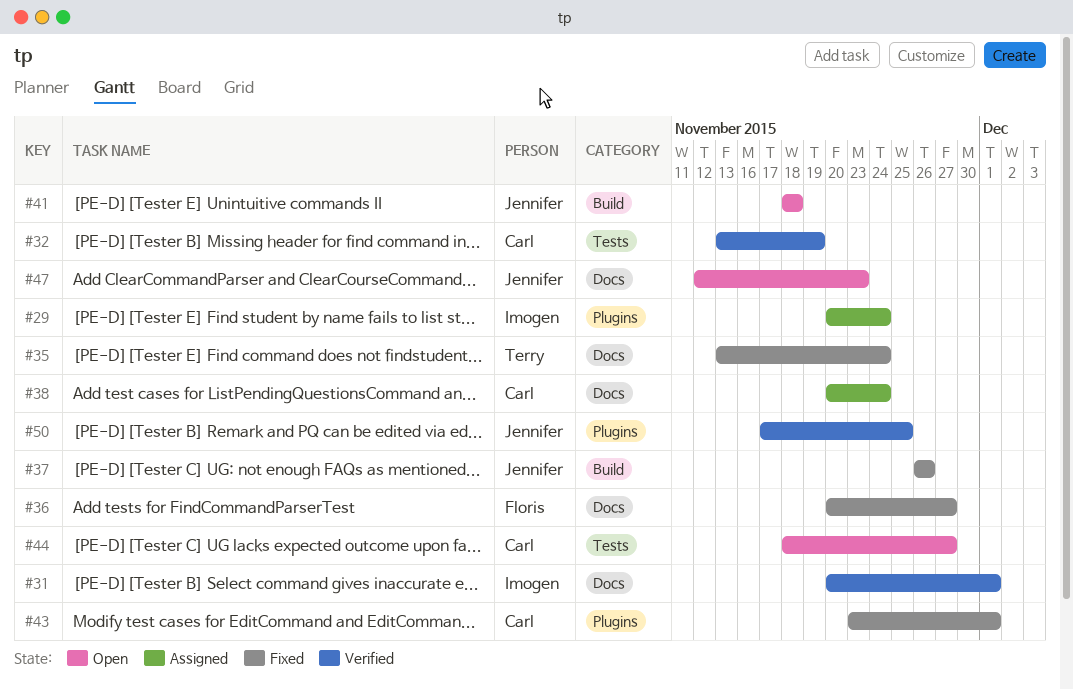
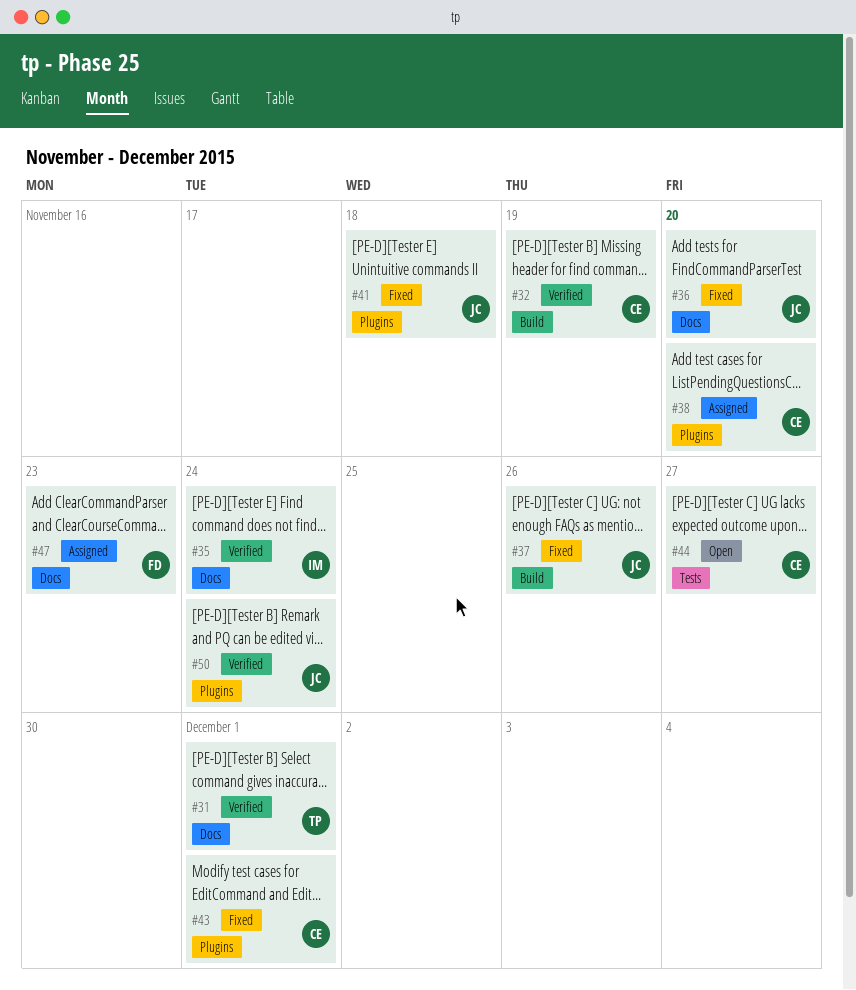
#29: present -> none
#31, owner: Imogen -> Terry
#32, label: Tests -> Build
#35, status: Fixed -> Verified
#35, owner: Terry -> Imogen
#36, owner: Floris -> Jennifer
#36, due: Nov 27 -> Nov 20
#38, label: Docs -> Plugins
#38, due: Nov 24 -> Nov 20
#41, status: Open -> Fixed
#41, label: Build -> Plugins
#47, status: Open -> Assigned
#47, owner: Jennifer -> Floris
#50, due: Nov 25 -> Nov 24

